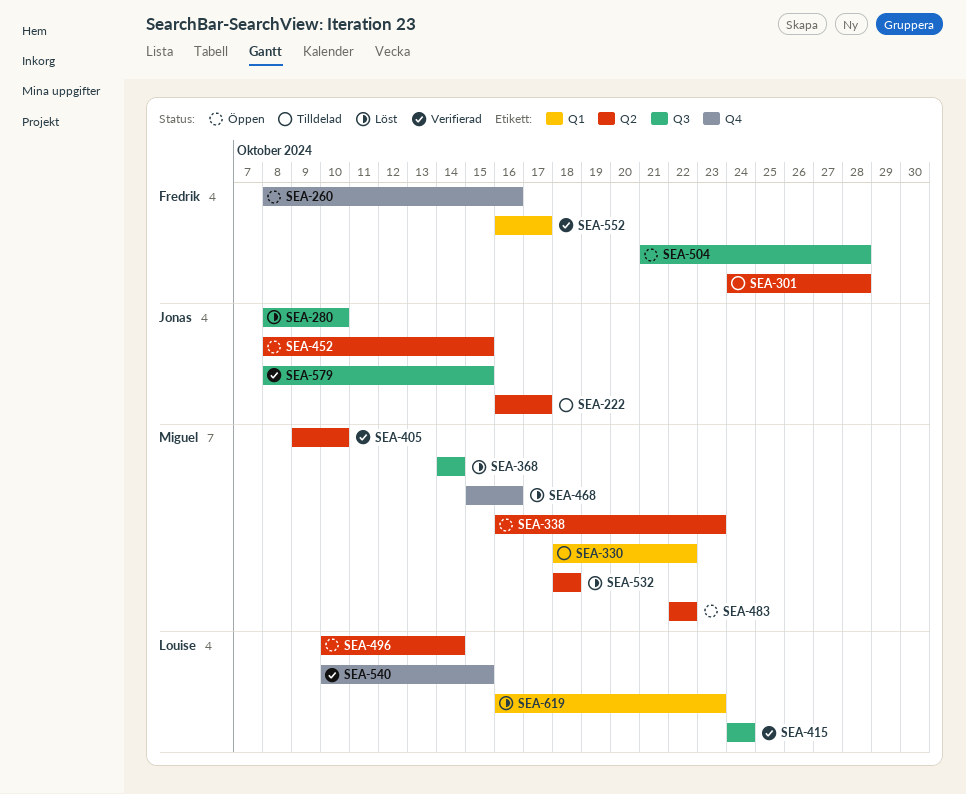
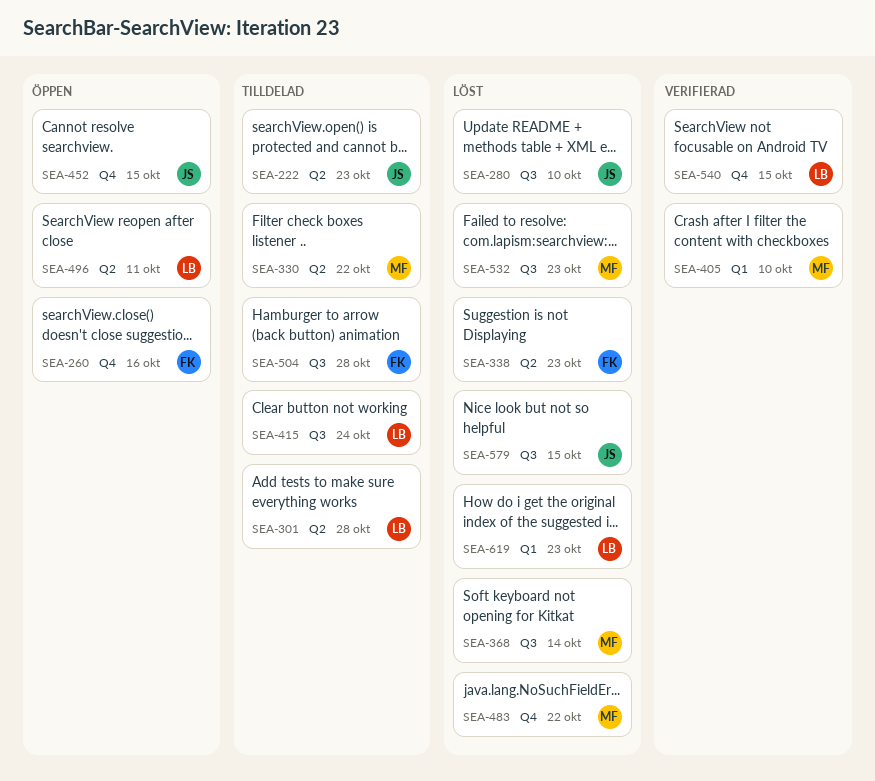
SEA-222, due: Oct 17 -> Oct 23
SEA-301, owner: Fredrik -> Louise
SEA-330, label: Q1 -> Q2
SEA-338, status: Öppen -> Löst
SEA-338, owner: Miguel -> Fredrik
SEA-405, label: Q2 -> Q1
SEA-415, status: Verifierad -> Tilldelad
SEA-452, label: Q2 -> Q4
SEA-468: present -> none
SEA-483, status: Öppen -> Löst
SEA-483, label: Q2 -> Q4
SEA-496, due: Oct 14 -> Oct 11
SEA-504, status: Öppen -> Tilldelad
SEA-532, label: Q2 -> Q3
SEA-532, due: Oct 18 -> Oct 23
SEA-552: present -> none
SEA-579, status: Verifierad -> Löst

